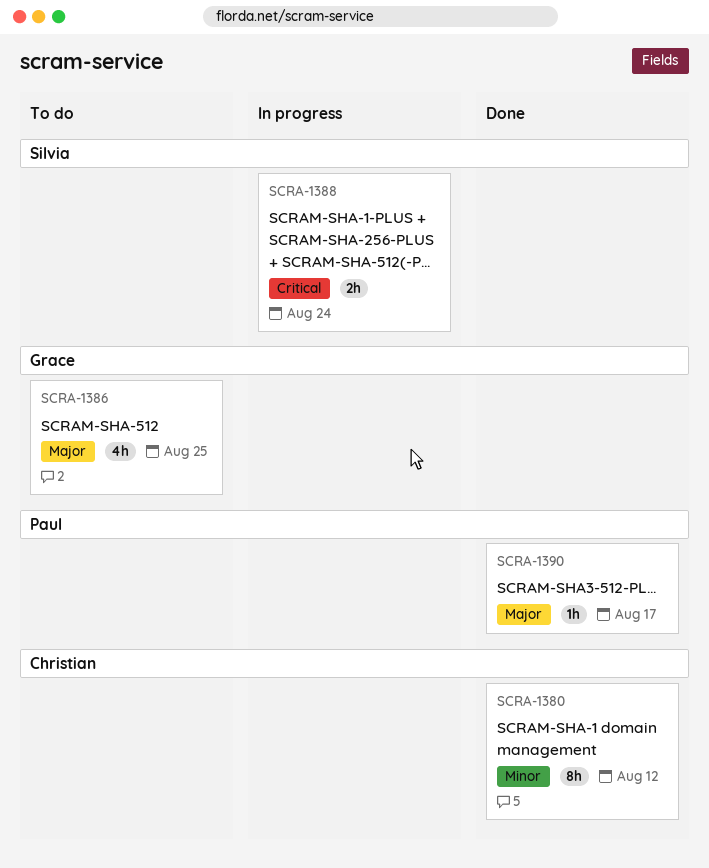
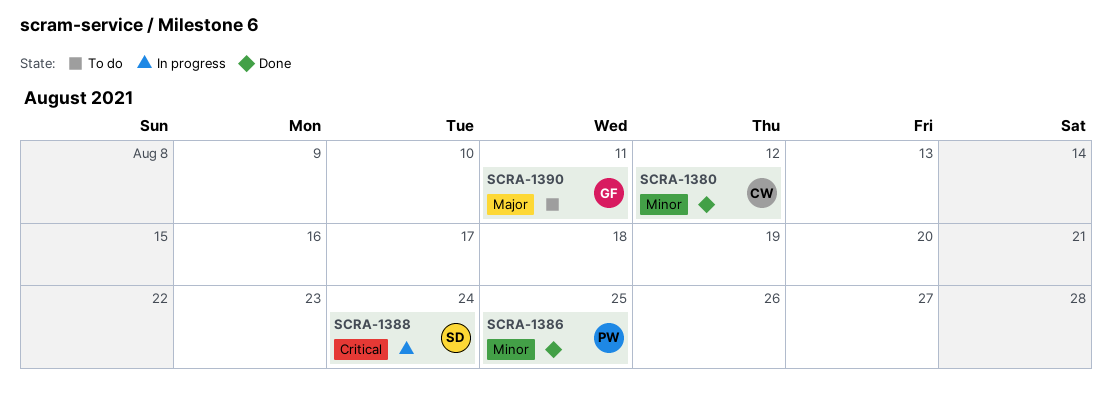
SCRA-1386, status: To do -> Done
SCRA-1386, owner: Grace -> Paul
SCRA-1386, priority: Major -> Minor
SCRA-1390, status: Done -> To do
SCRA-1390, owner: Paul -> Grace
SCRA-1390, due: Aug 17 -> Aug 11

